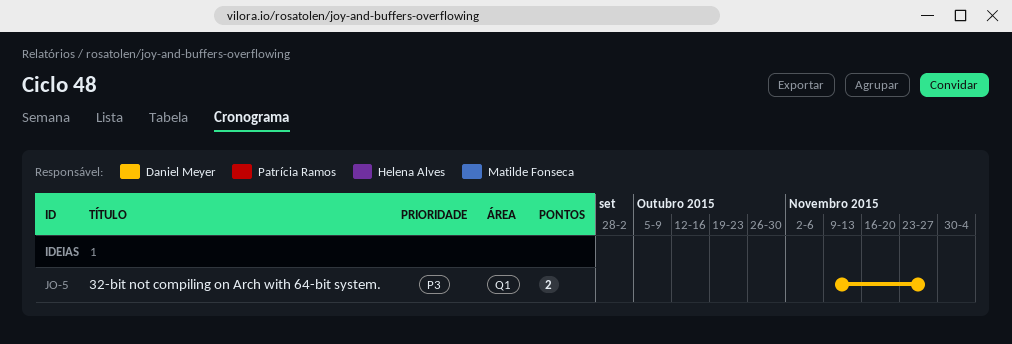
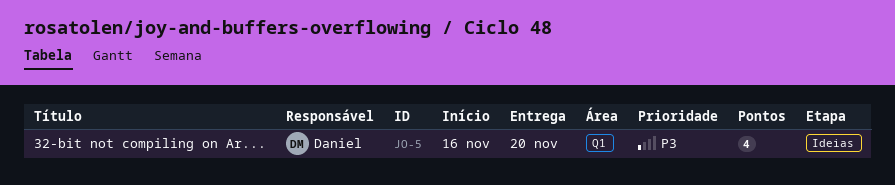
JO-5, estimate: 2 -> 4
JO-5, start: Nov 9 -> Nov 16
JO-5, due: Nov 27 -> Nov 20

